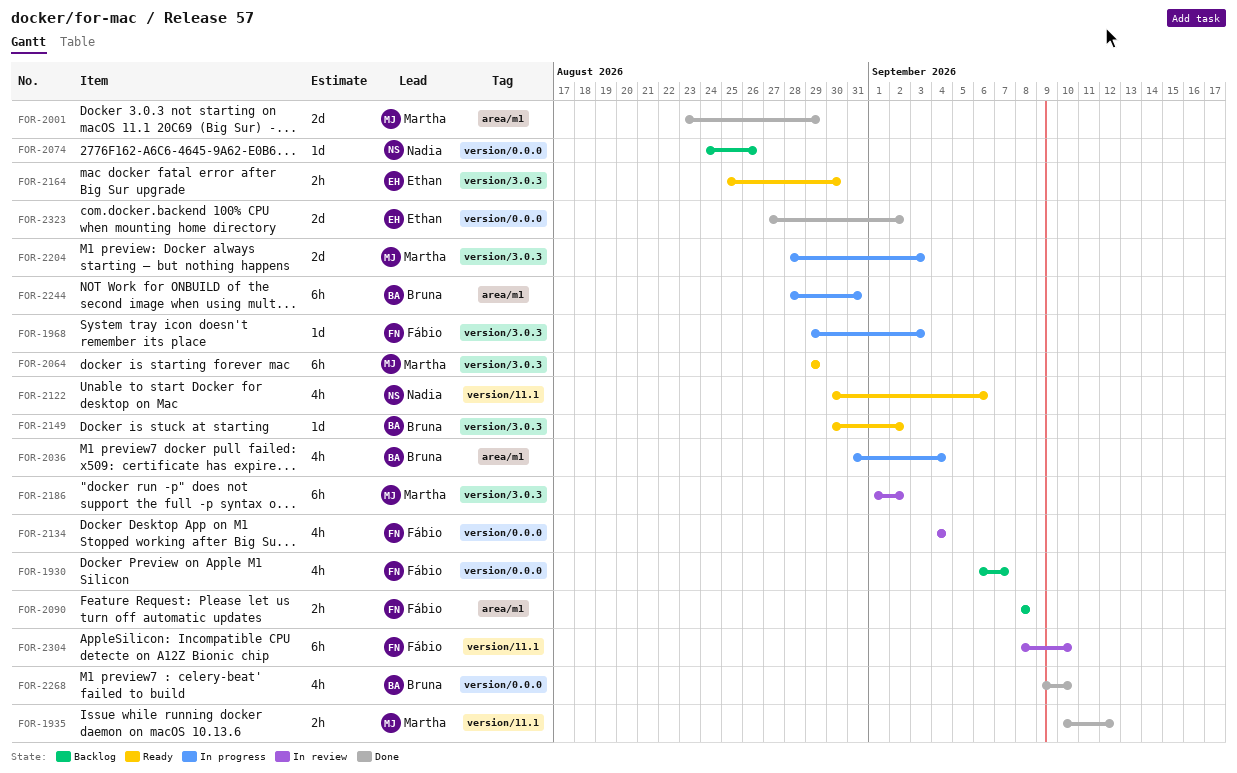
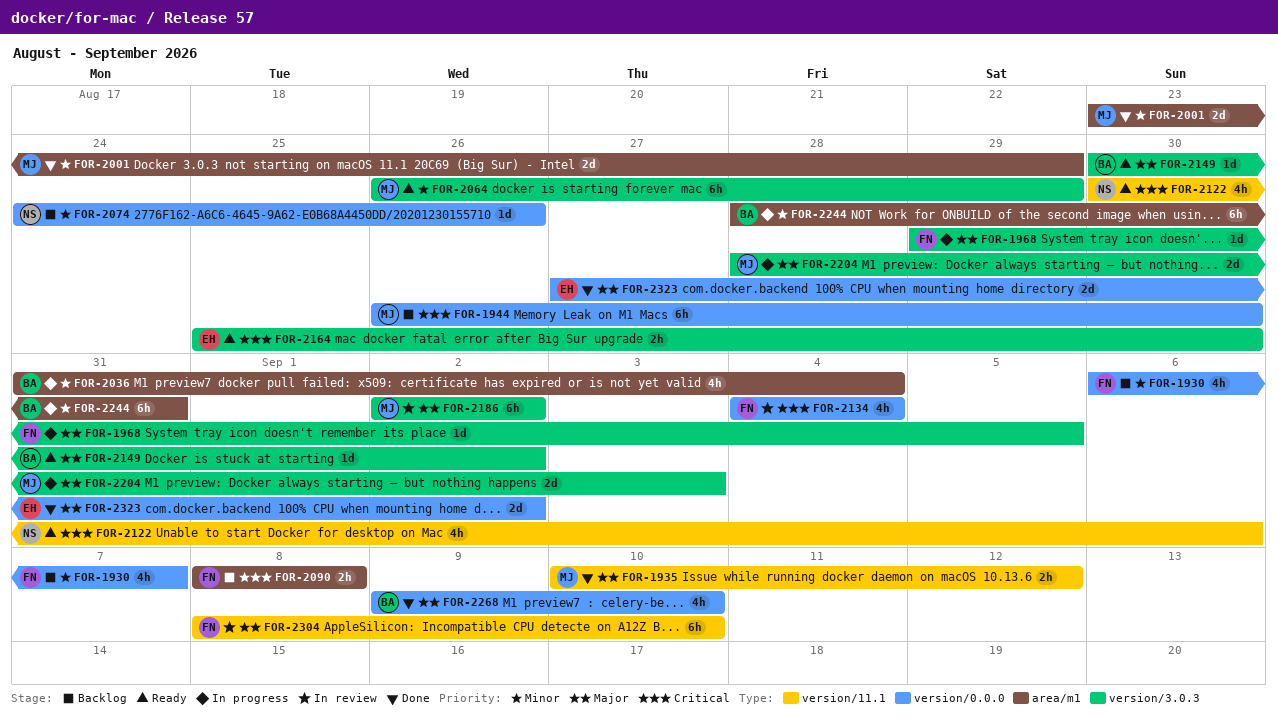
FOR-1944: none -> present
FOR-1968, due: Sep 3 -> Sep 5
FOR-2064, start: Aug 29 -> Aug 26
FOR-2186, start: Sep 1 -> Sep 2

